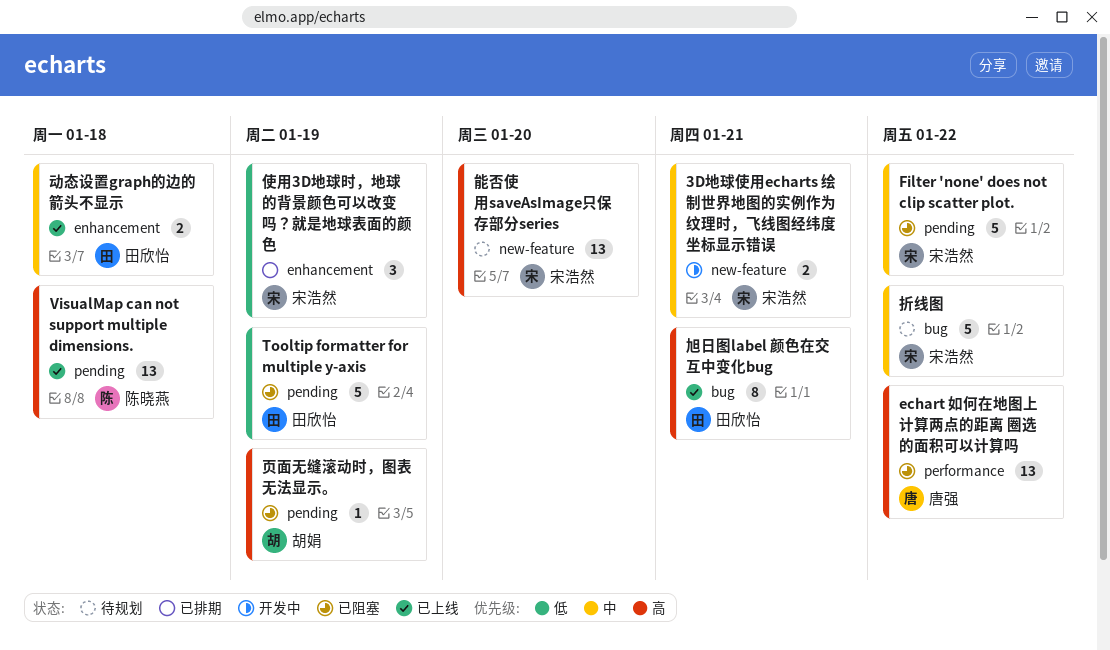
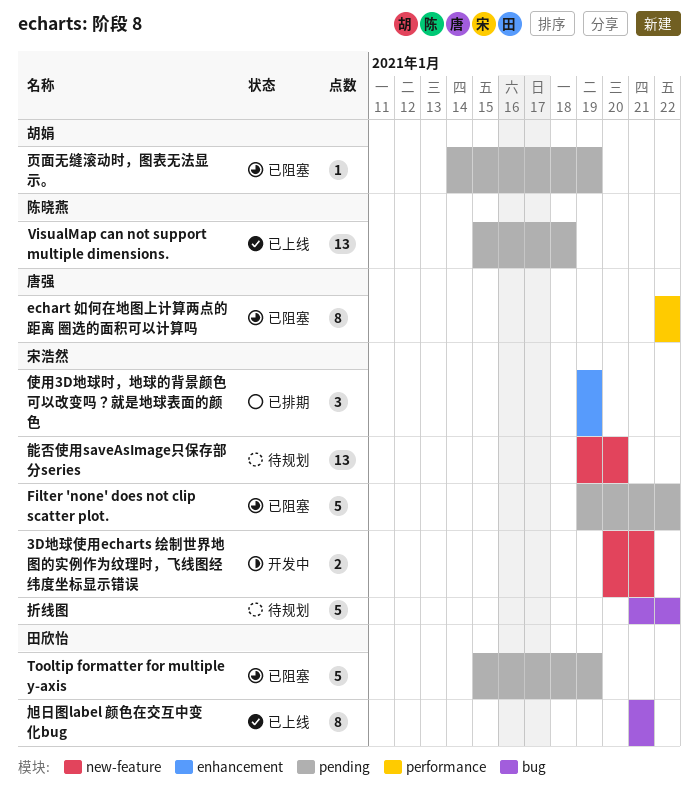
echart 如何在地图上计算两点的距离 圈选的面积可以计算吗, estimate: 13 -> 8
动态设置graph的边的箭头不显示: present -> none

